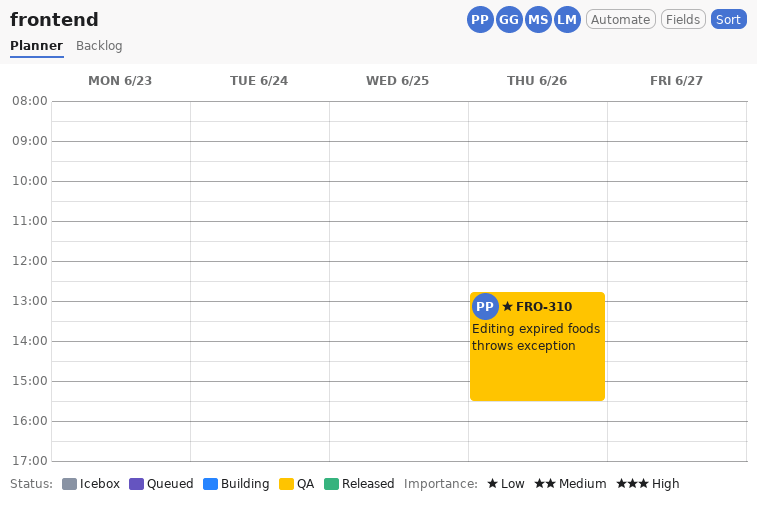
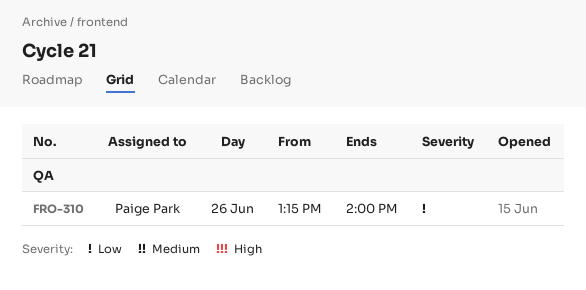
FRO-310, begins: 12:45 -> 13:15
FRO-310, ends: 15:30 -> 14:00

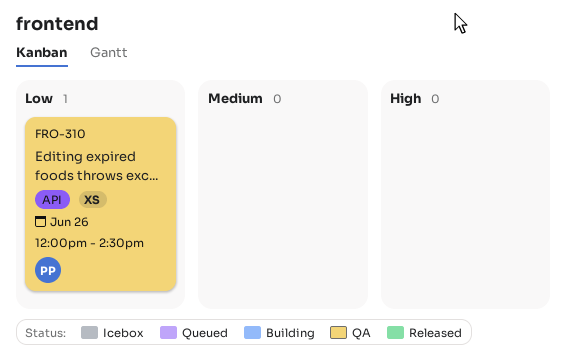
FRO-310, begins: 13:15 -> 12:00
FRO-310, ends: 14:00 -> 14:30

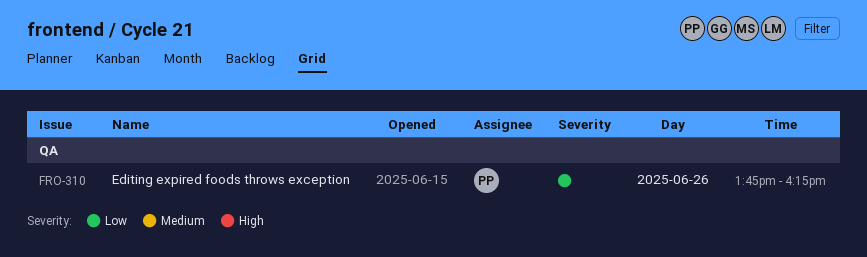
FRO-310, begins: 12:00 -> 13:45
FRO-310, ends: 14:30 -> 16:15

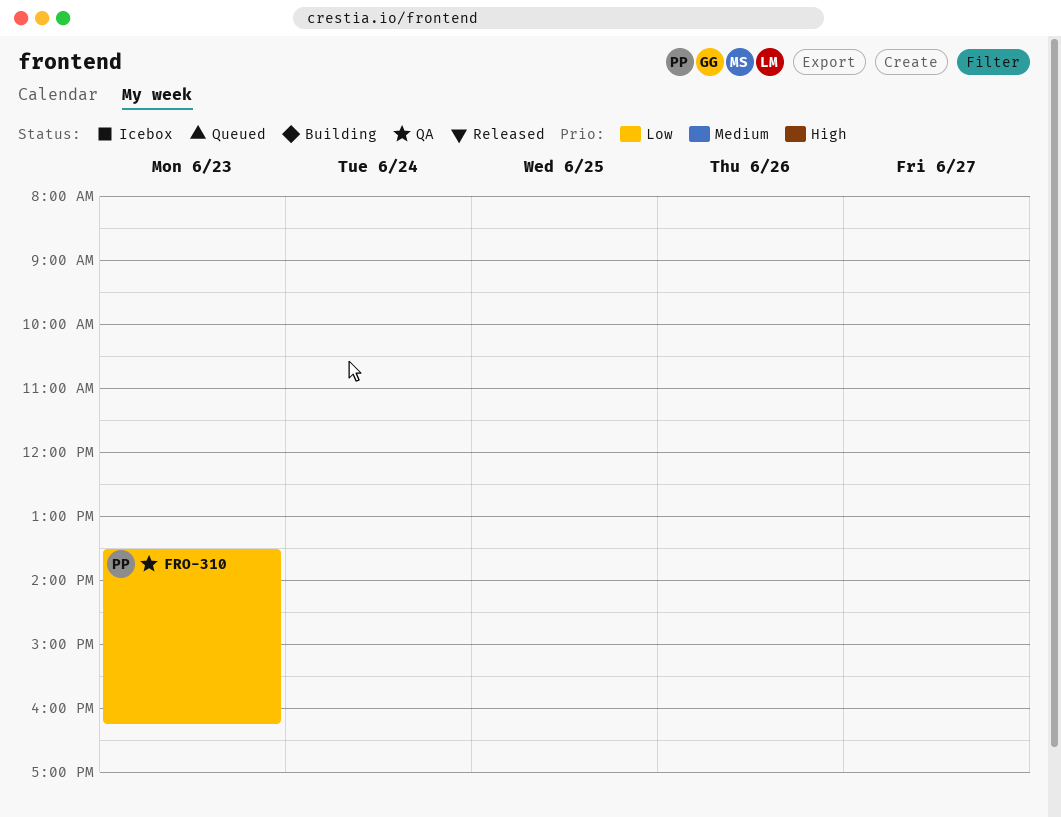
FRO-310, day: Jun 26 -> Jun 23
FRO-310, begins: 13:45 -> 13:30

